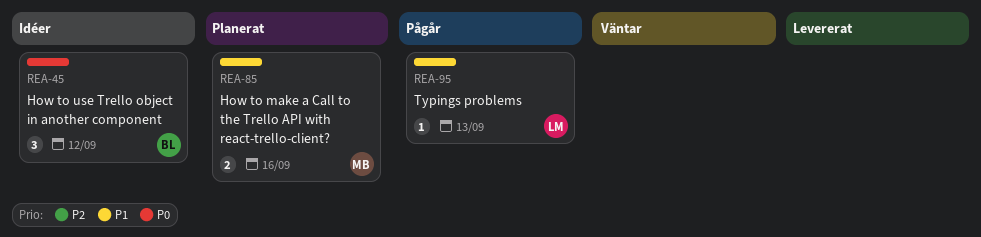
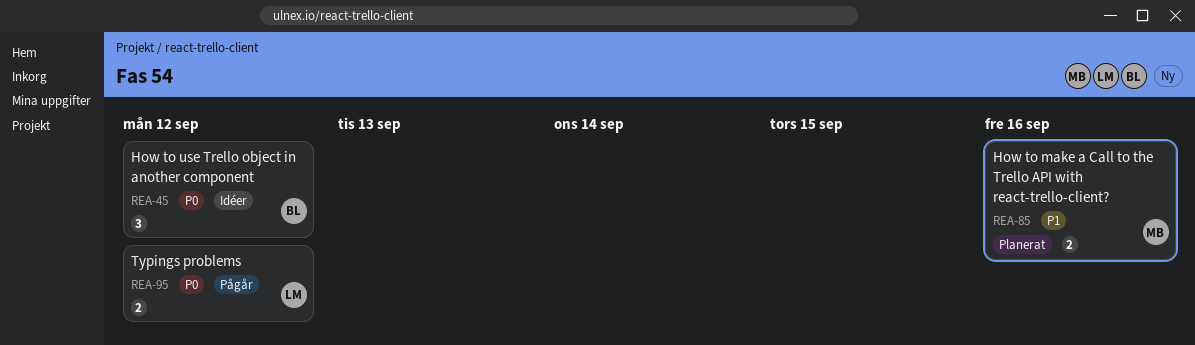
REA-95, priority: P1 -> P0
REA-95, estimate: 1 -> 2
REA-95, due: Sep 13 -> Sep 12

